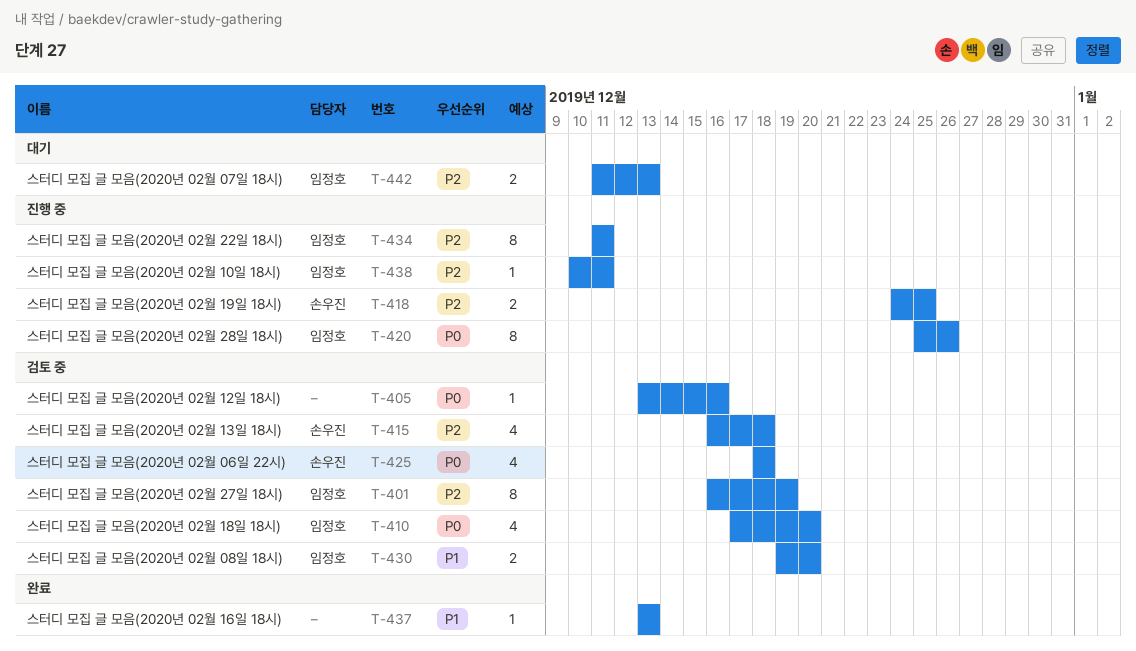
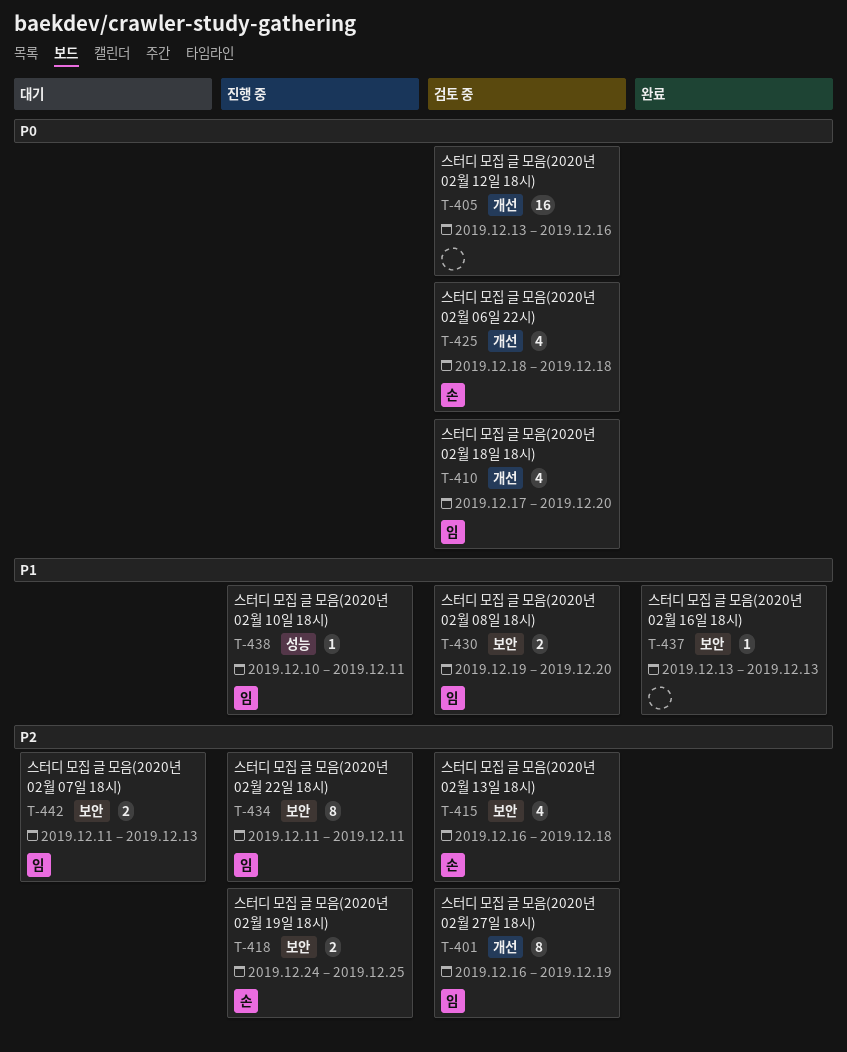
T-405, estimate: 1 -> 16
T-420: present -> none
T-438, priority: P2 -> P1

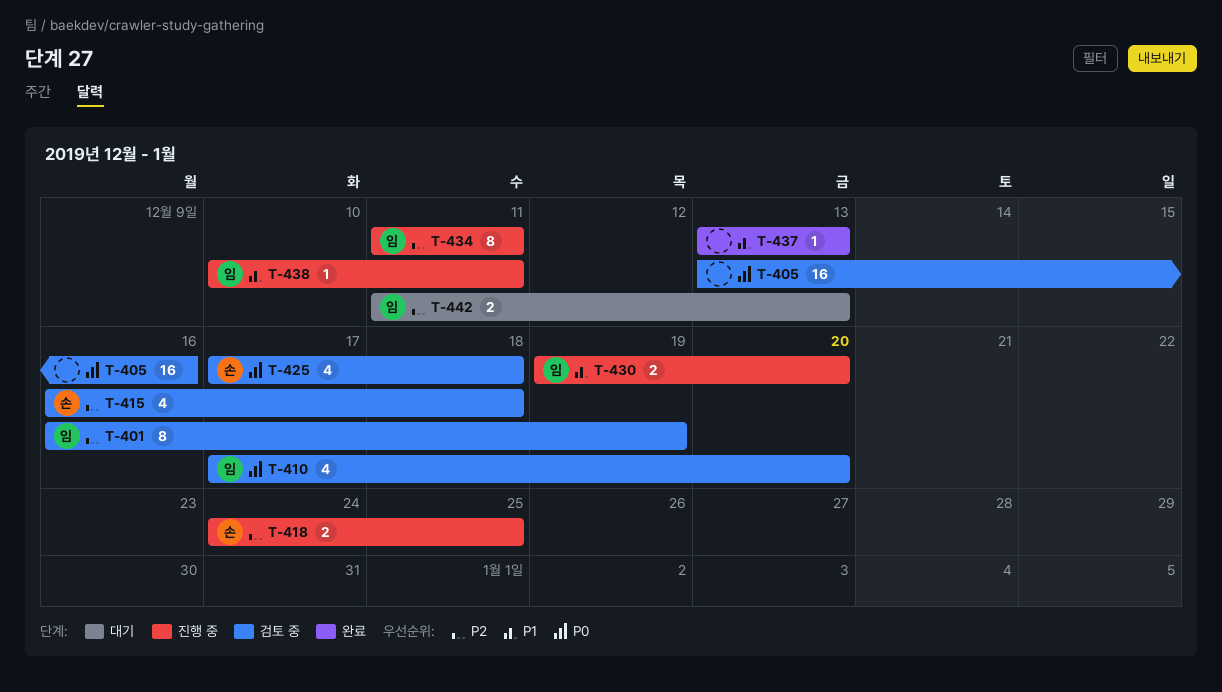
T-425, start: Dec 18 -> Dec 17
T-430, status: 검토 중 -> 진행 중

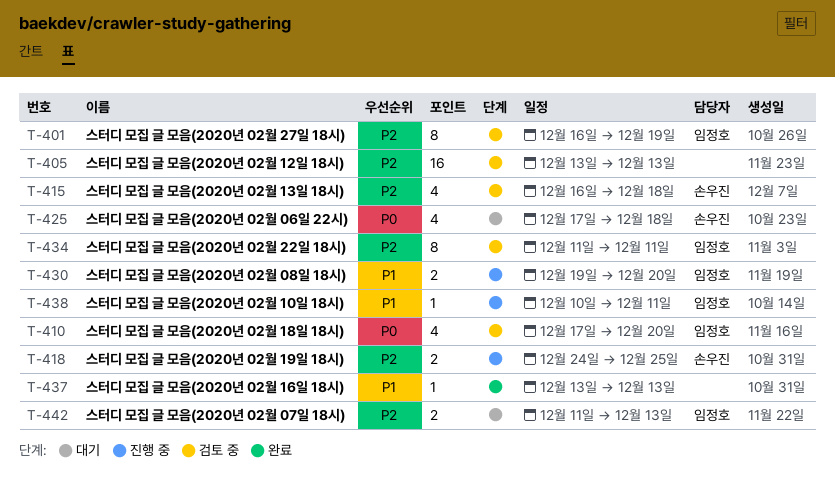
T-405, priority: P0 -> P2
T-405, due: Dec 16 -> Dec 13
T-425, status: 검토 중 -> 대기
T-434, status: 진행 중 -> 검토 중

